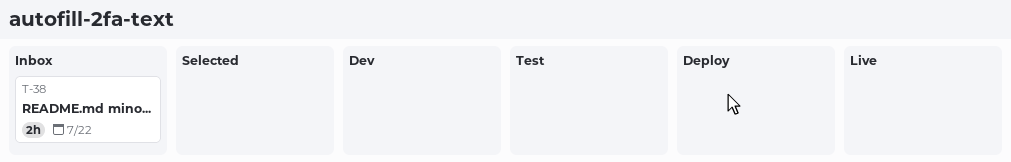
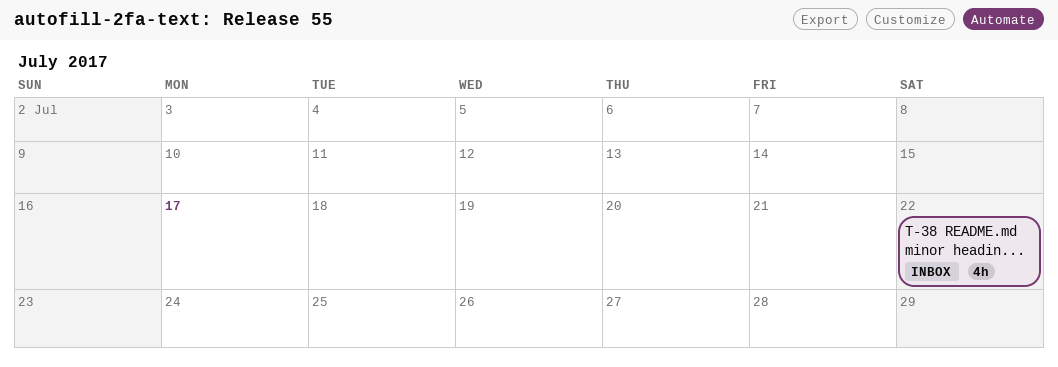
T-38, estimate: 2h -> 4h

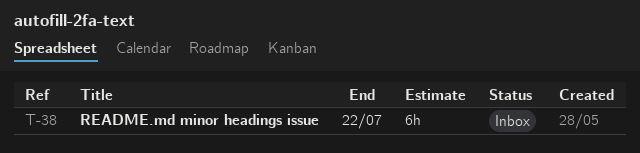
T-38, estimate: 4h -> 6h

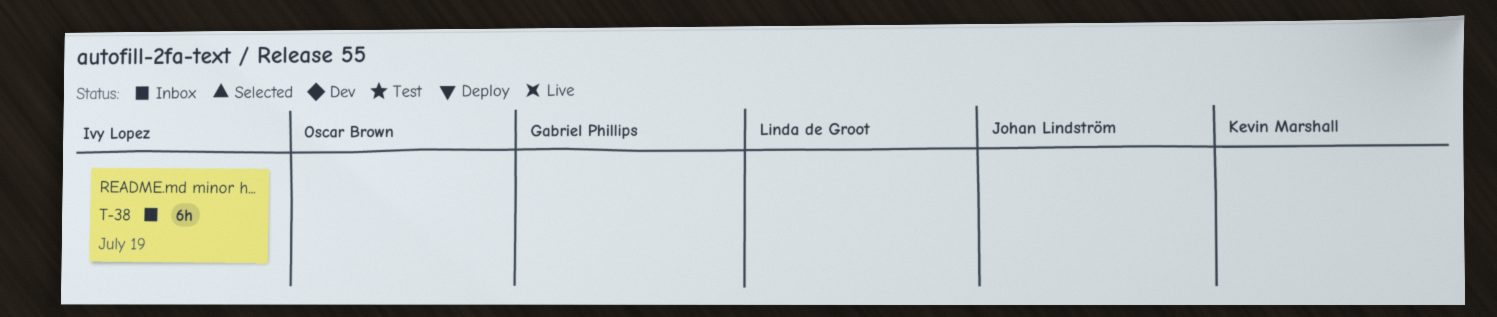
T-38, due: Jul 22 -> Jul 19

